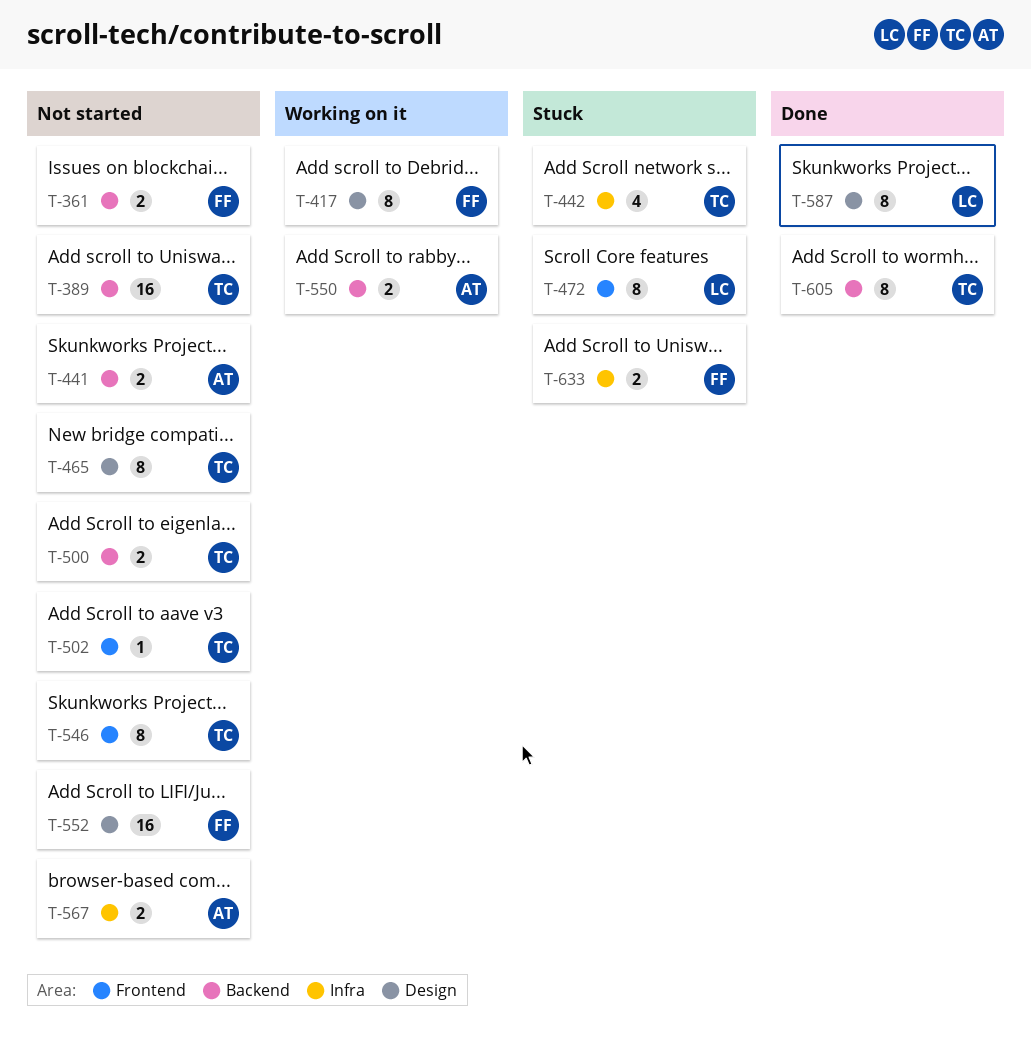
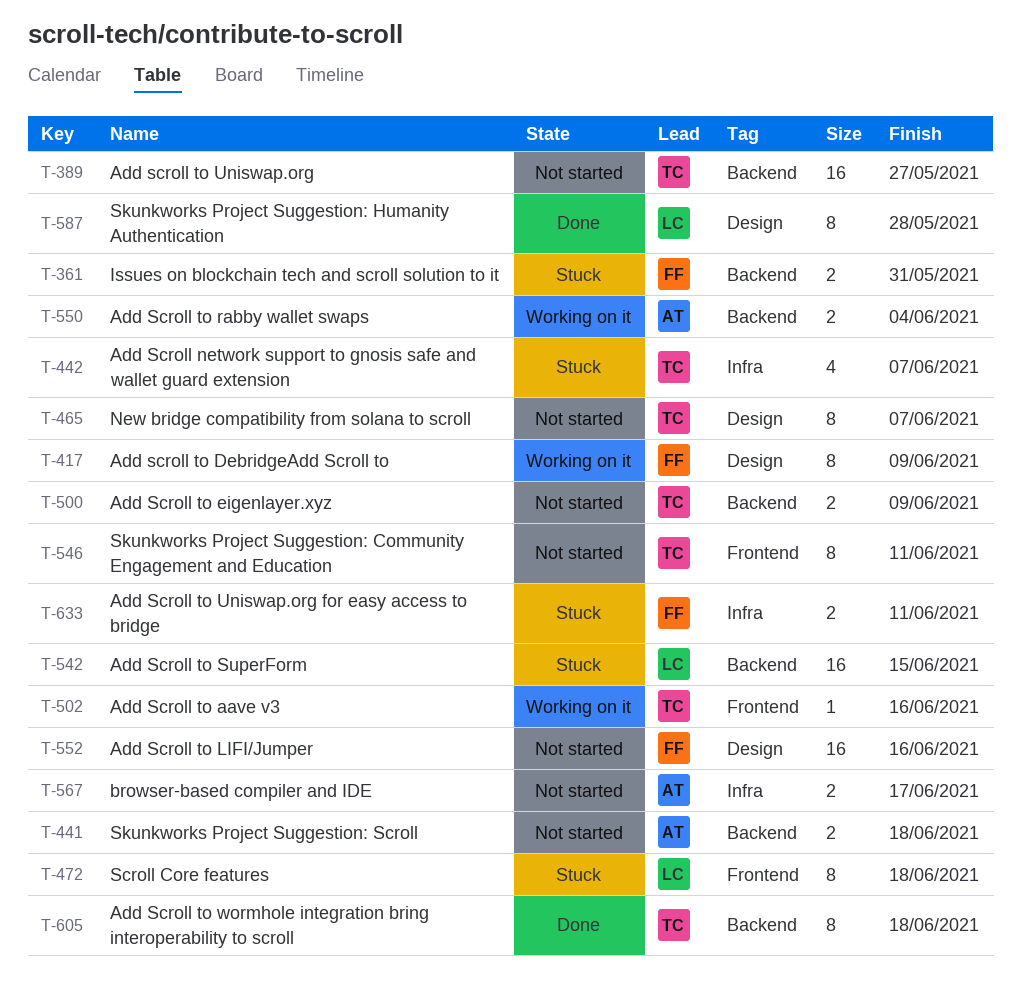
T-361, status: Not started -> Stuck
T-502, status: Not started -> Working on it
T-542: none -> present

